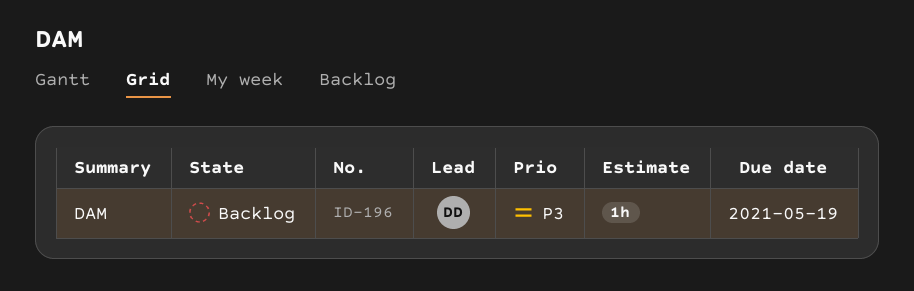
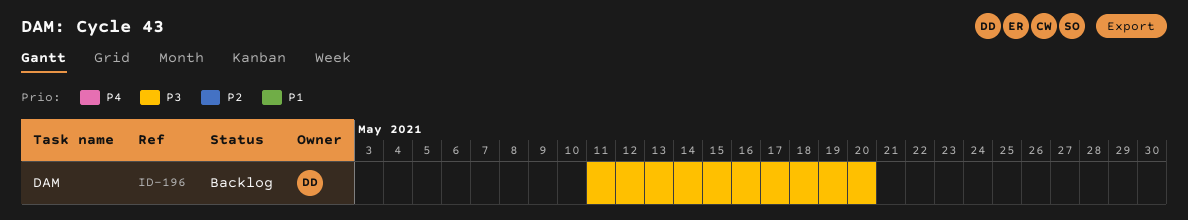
ID-196, due: May 19 -> May 20

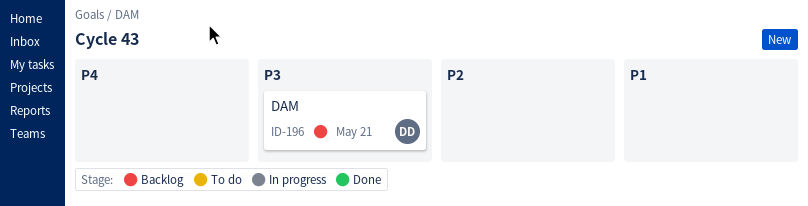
ID-196, due: May 20 -> May 21

